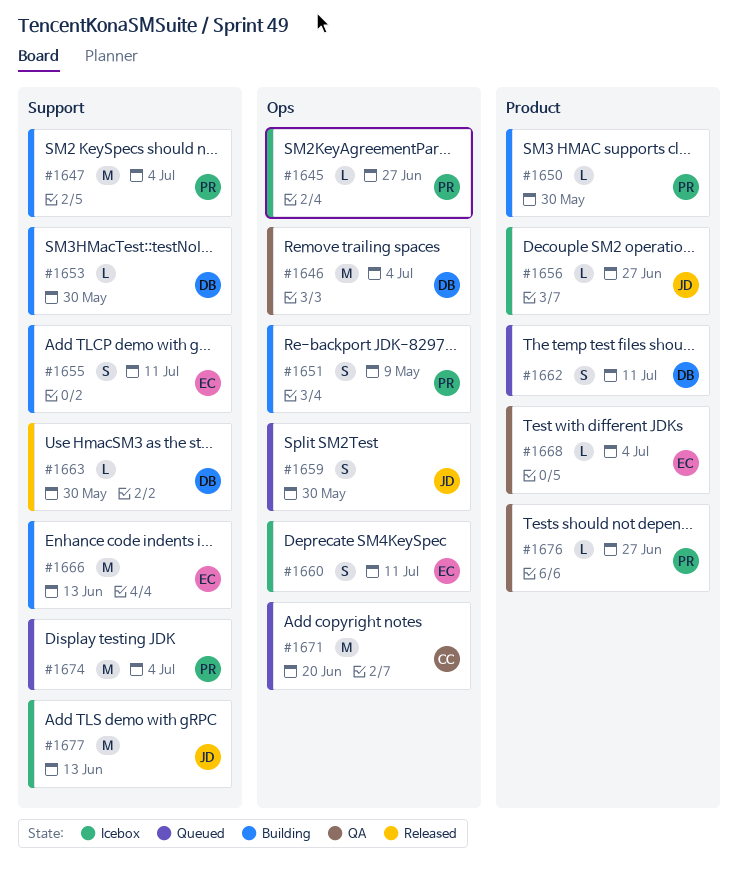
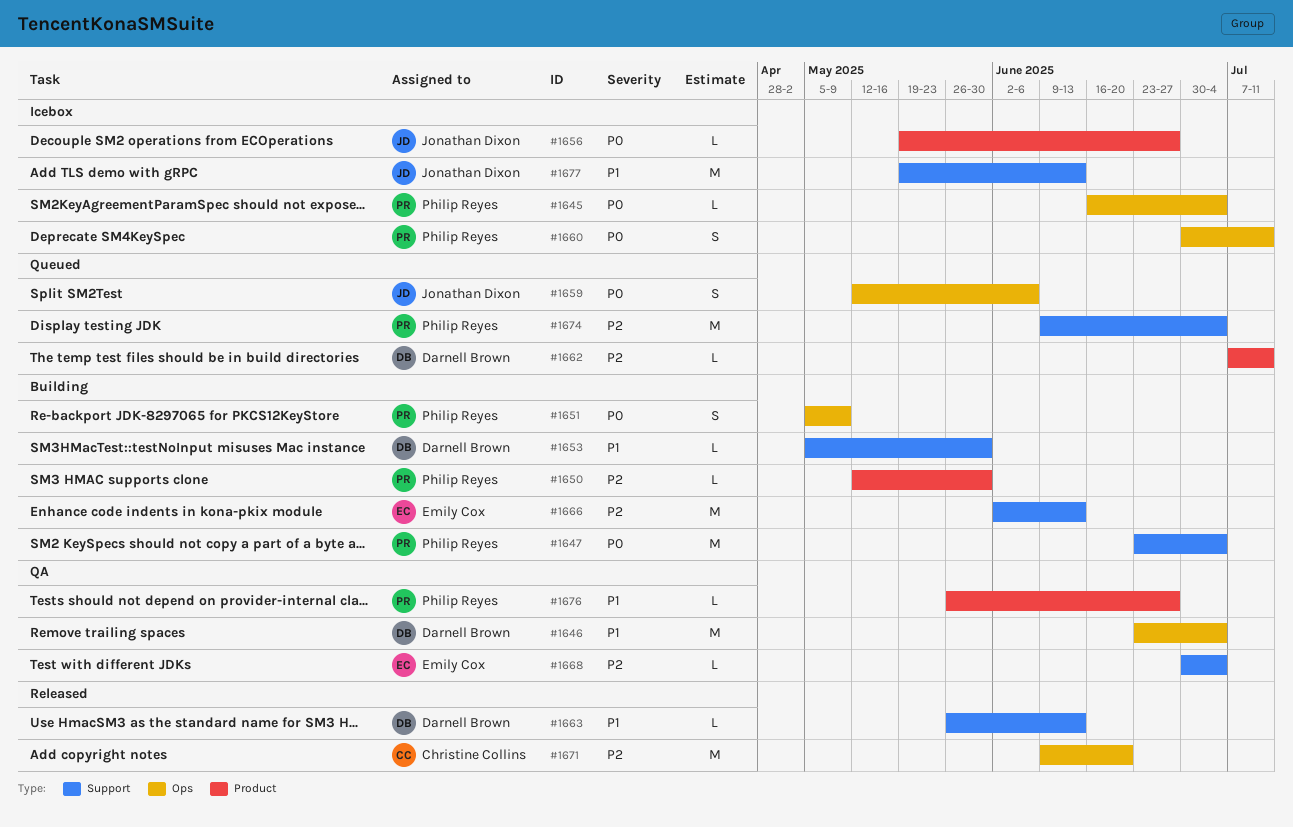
#1645, due: Jun 27 -> Jul 4
#1655: present -> none
#1659, due: May 30 -> Jun 6
#1660, owner: Emily Cox -> Philip Reyes
#1662, estimate: S -> L
#1663, due: May 30 -> Jun 13
#1668, label: Product -> Support
#1671, status: Queued -> Released

